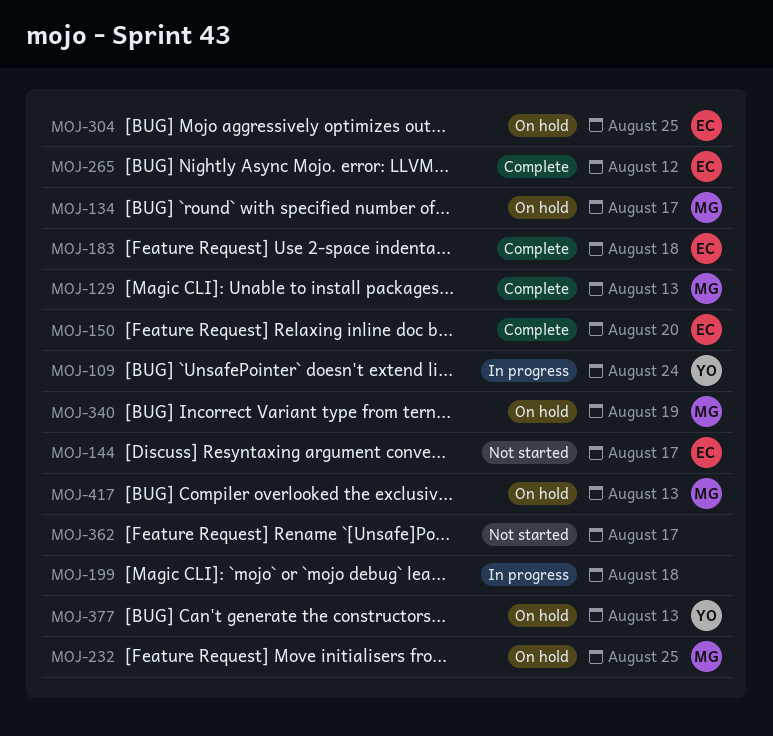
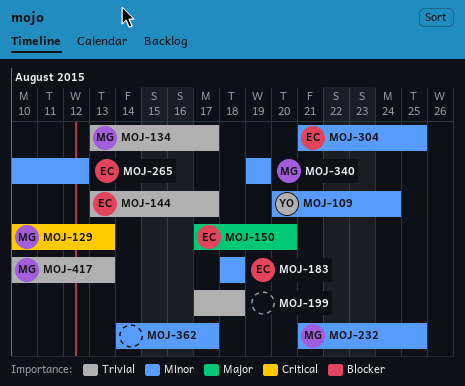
MOJ-377: present -> none

